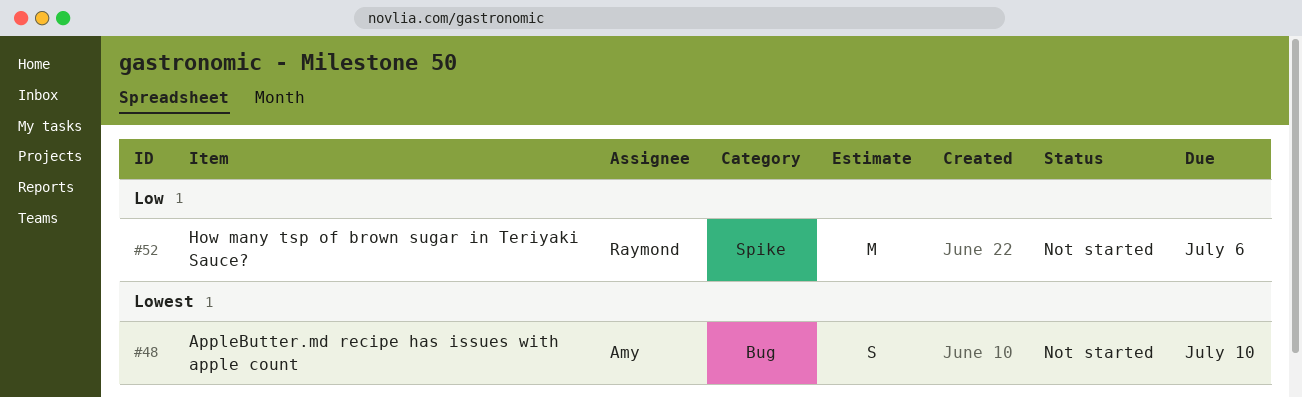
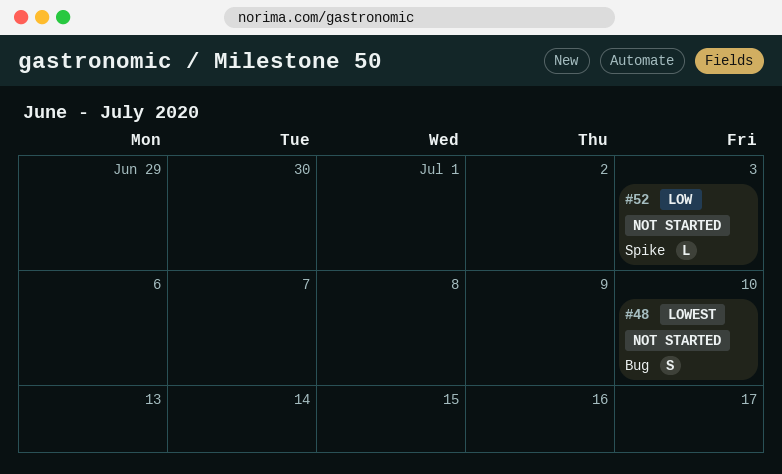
#52, estimate: M -> L
#52, due: Jul 6 -> Jul 3

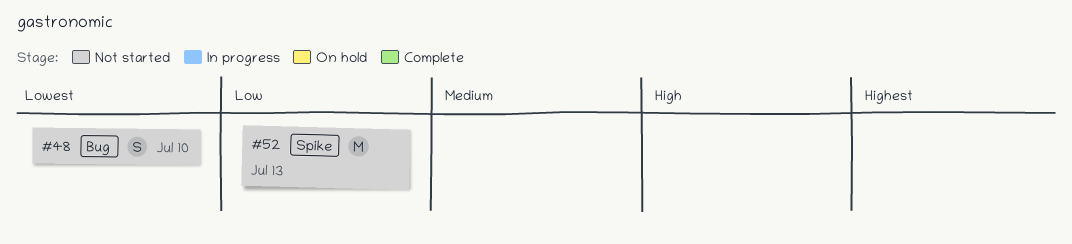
#52, estimate: L -> M
#52, due: Jul 3 -> Jul 13

